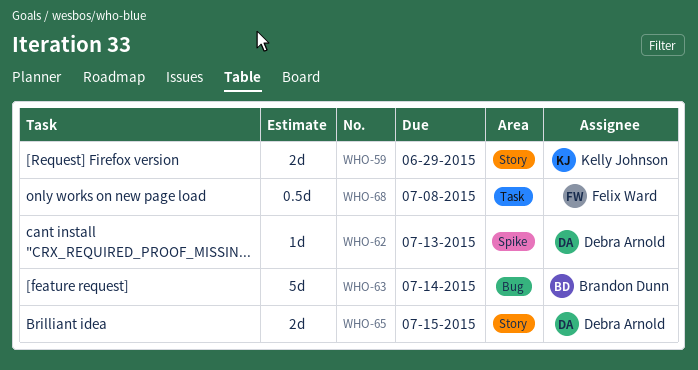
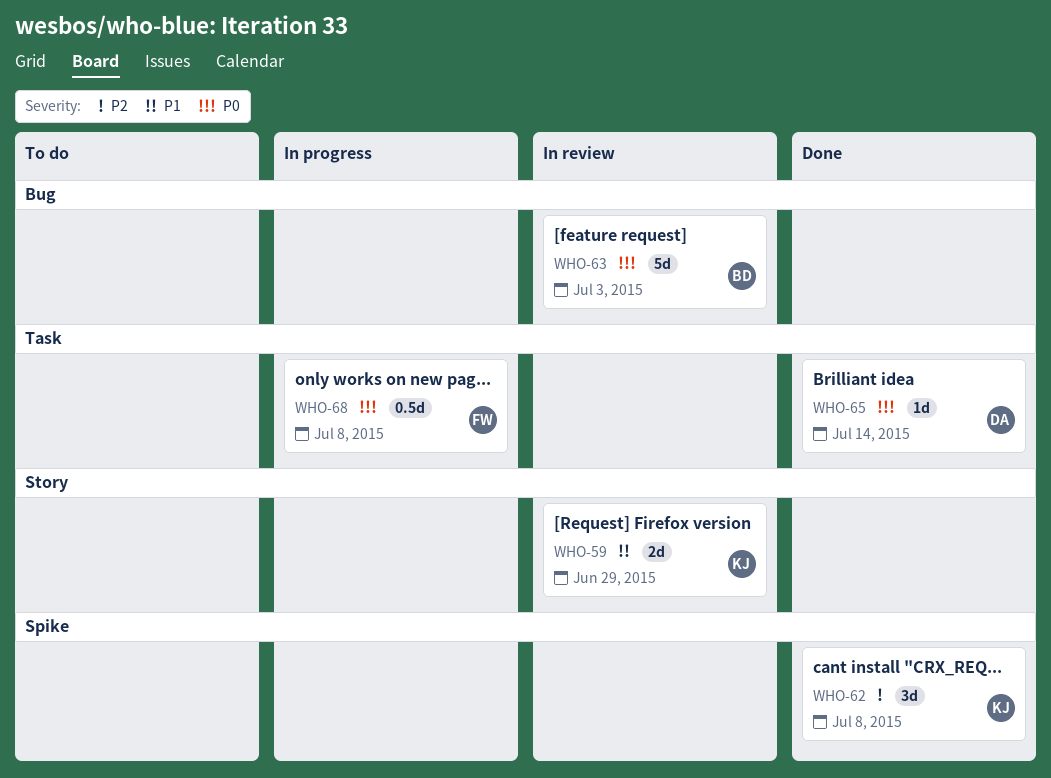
WHO-62, owner: Debra Arnold -> Kelly Johnson
WHO-62, estimate: 1d -> 3d
WHO-62, due: Jul 13 -> Jul 8
WHO-63, due: Jul 14 -> Jul 3
WHO-65, label: Story -> Task
WHO-65, estimate: 2d -> 1d
WHO-65, due: Jul 15 -> Jul 14

